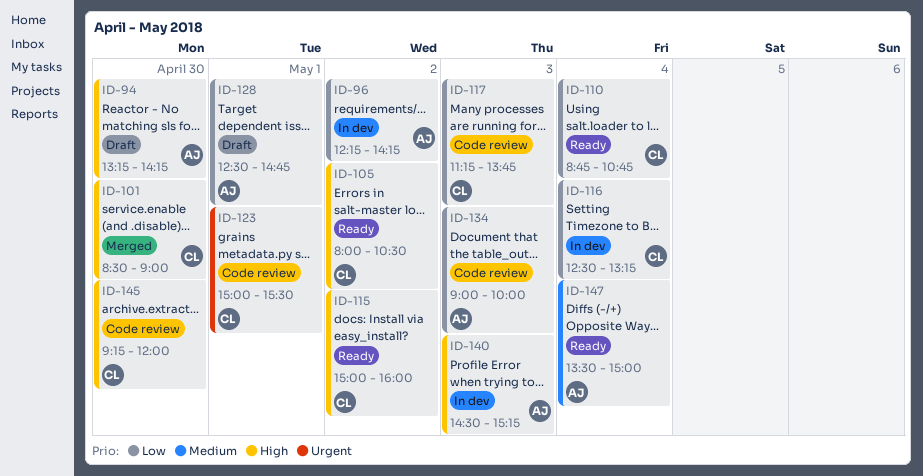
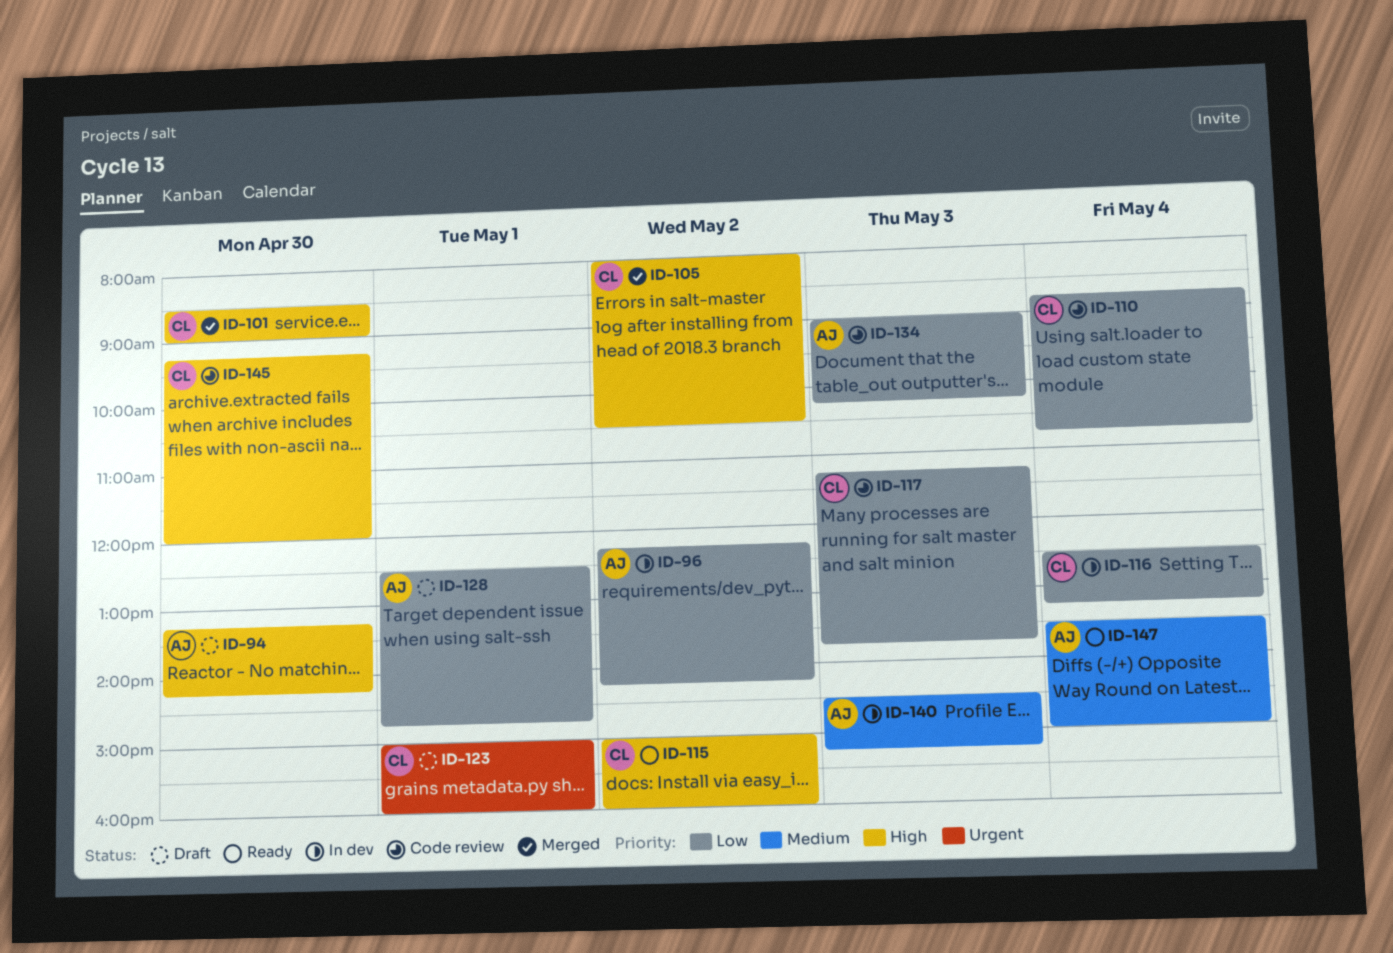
ID-105, status: Ready -> Merged
ID-110, status: Ready -> Code review
ID-123, status: Code review -> Draft
ID-123, ends: 15:30 -> 16:00
ID-134, ends: 10:00 -> 10:15
ID-140, priority: High -> Medium

